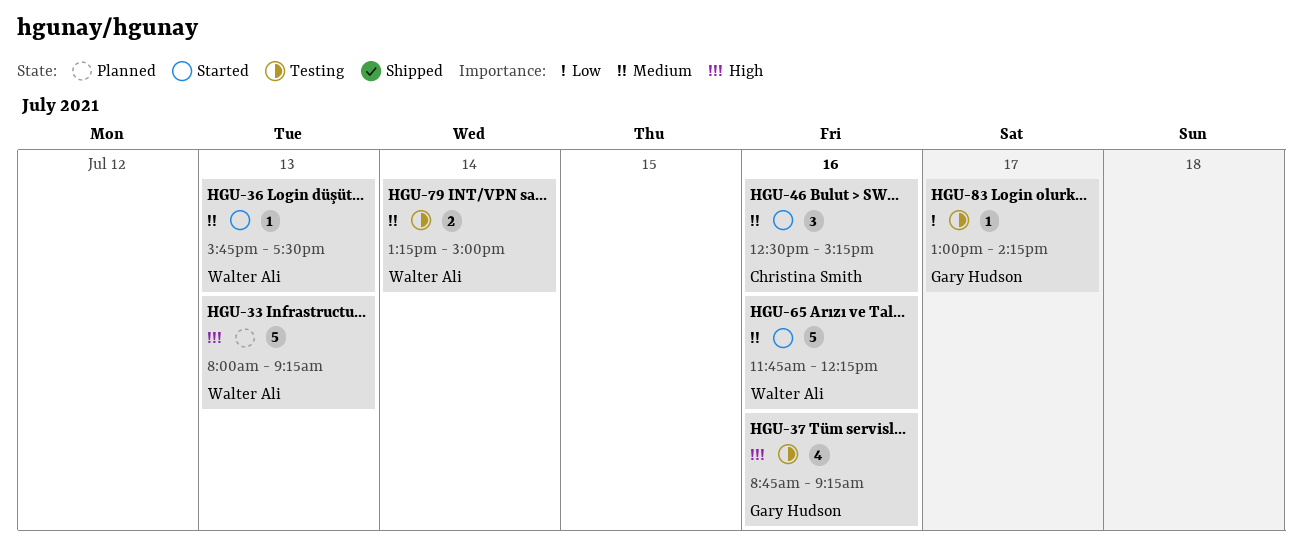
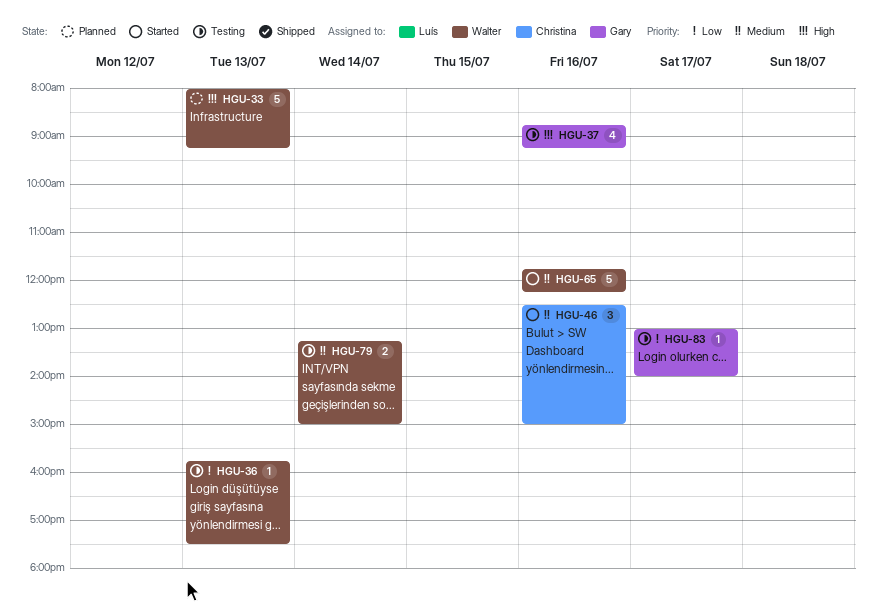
HGU-36, status: Started -> Testing
HGU-36, priority: Medium -> Low
HGU-46, ends: 15:15 -> 15:00
HGU-83, ends: 14:15 -> 14:00

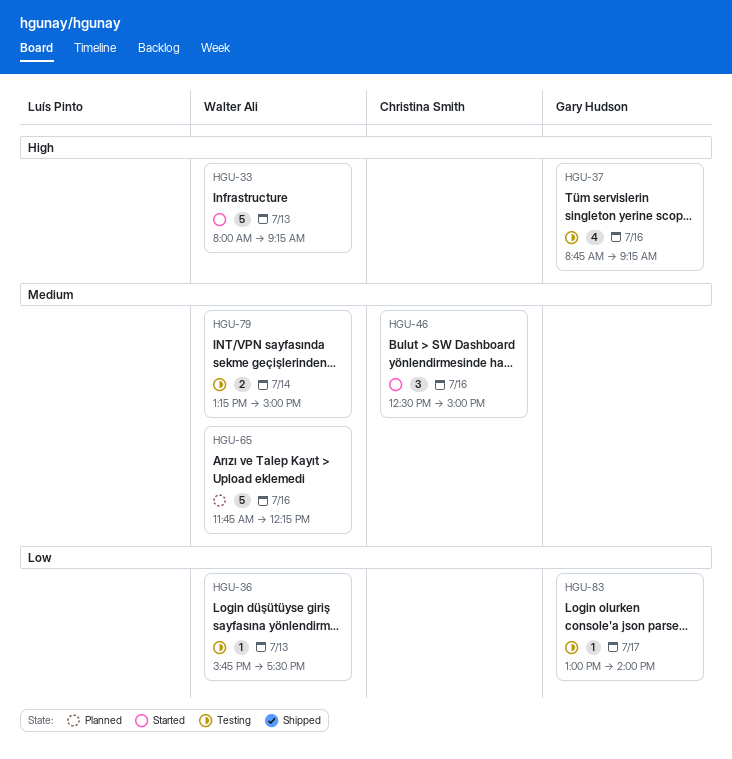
HGU-33, status: Planned -> Started
HGU-65, status: Started -> Planned

